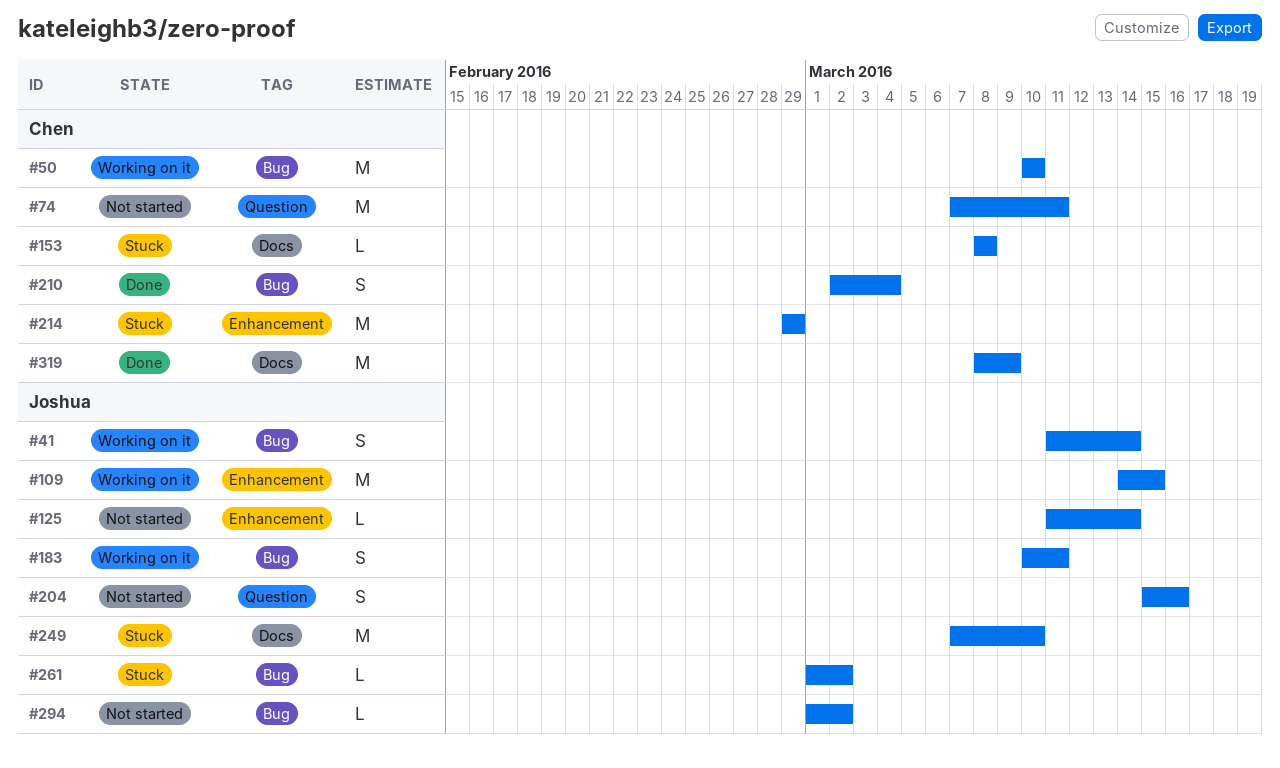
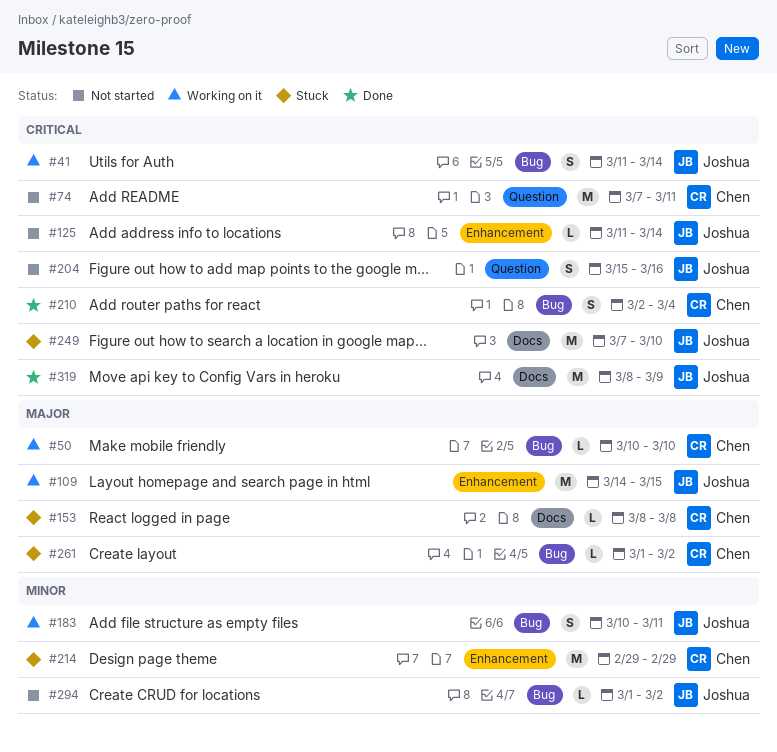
#50, estimate: M -> L
#261, owner: Joshua -> Chen
#319, owner: Chen -> Joshua

